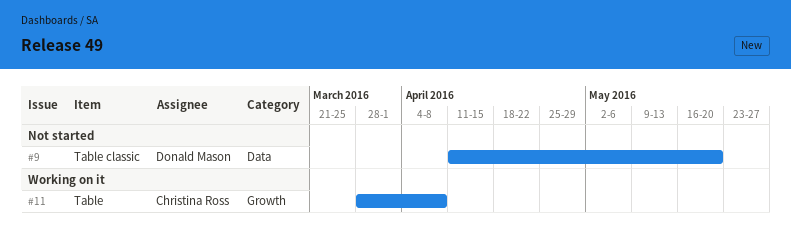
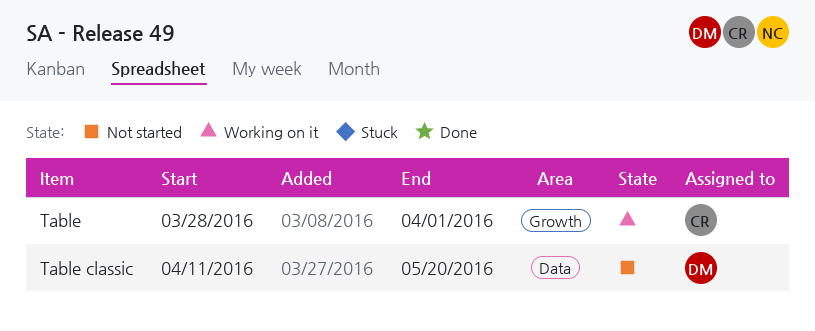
Table, due: Apr 8 -> Apr 1

